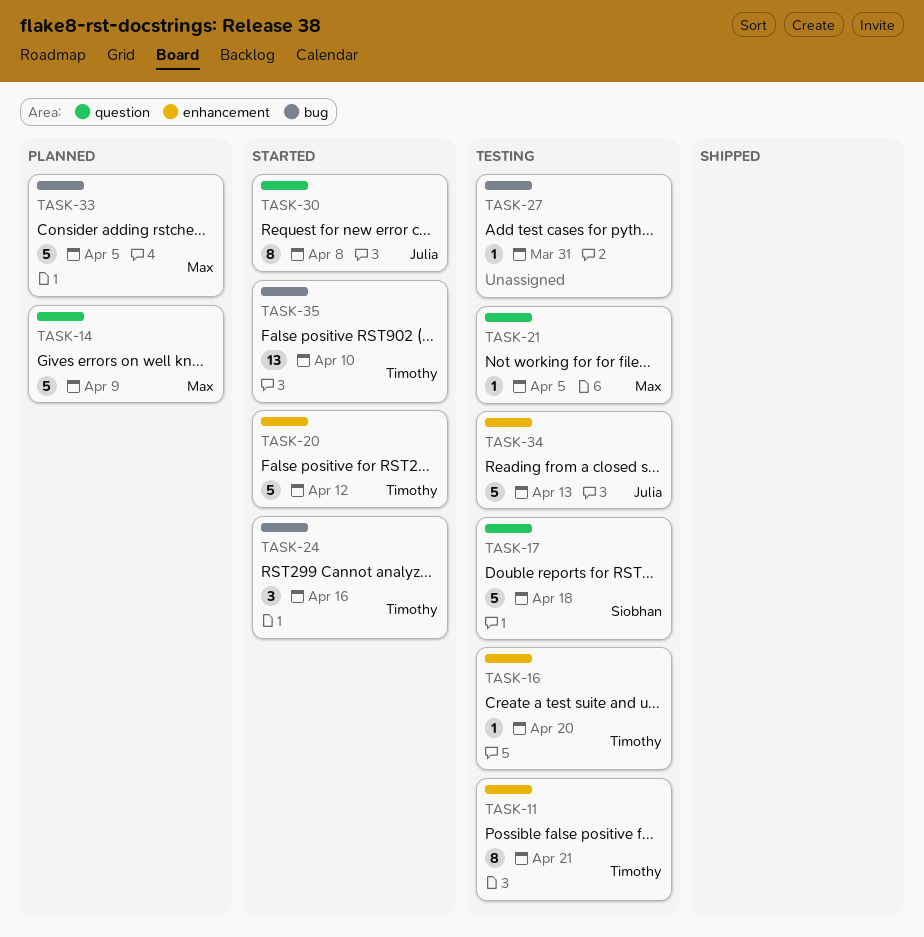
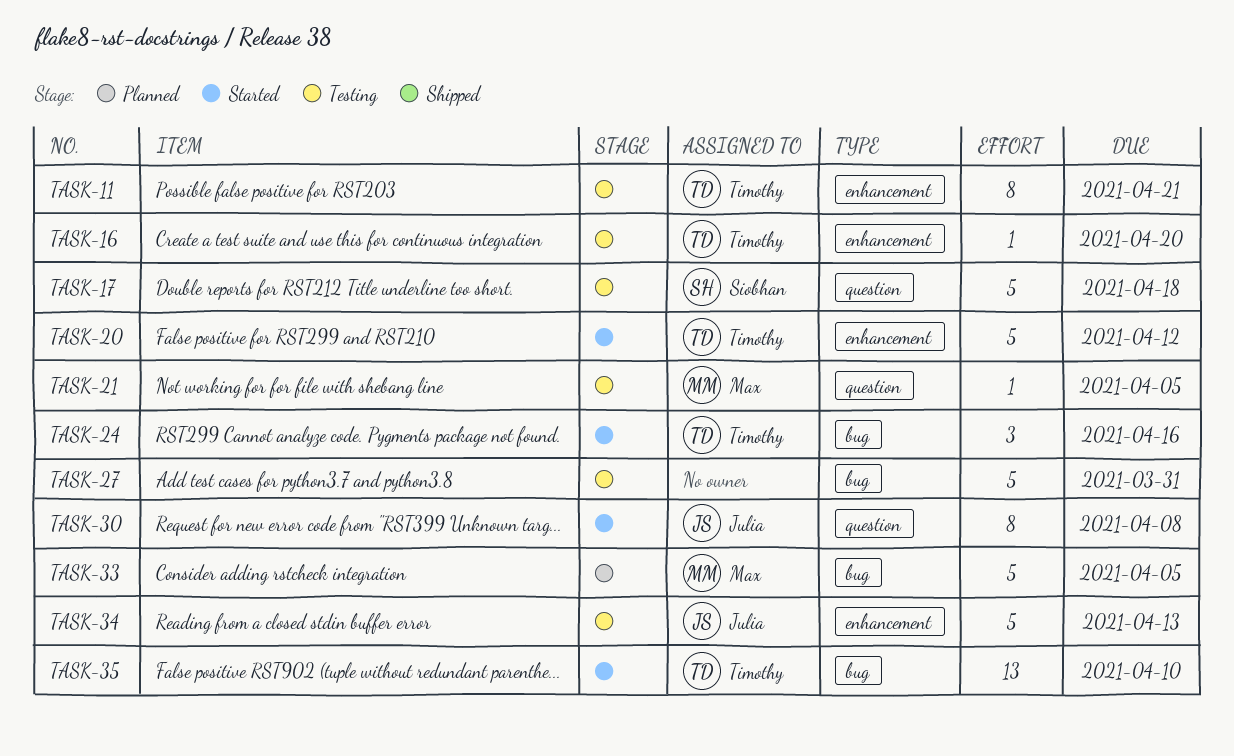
TASK-14: present -> none
TASK-27, estimate: 1 -> 5

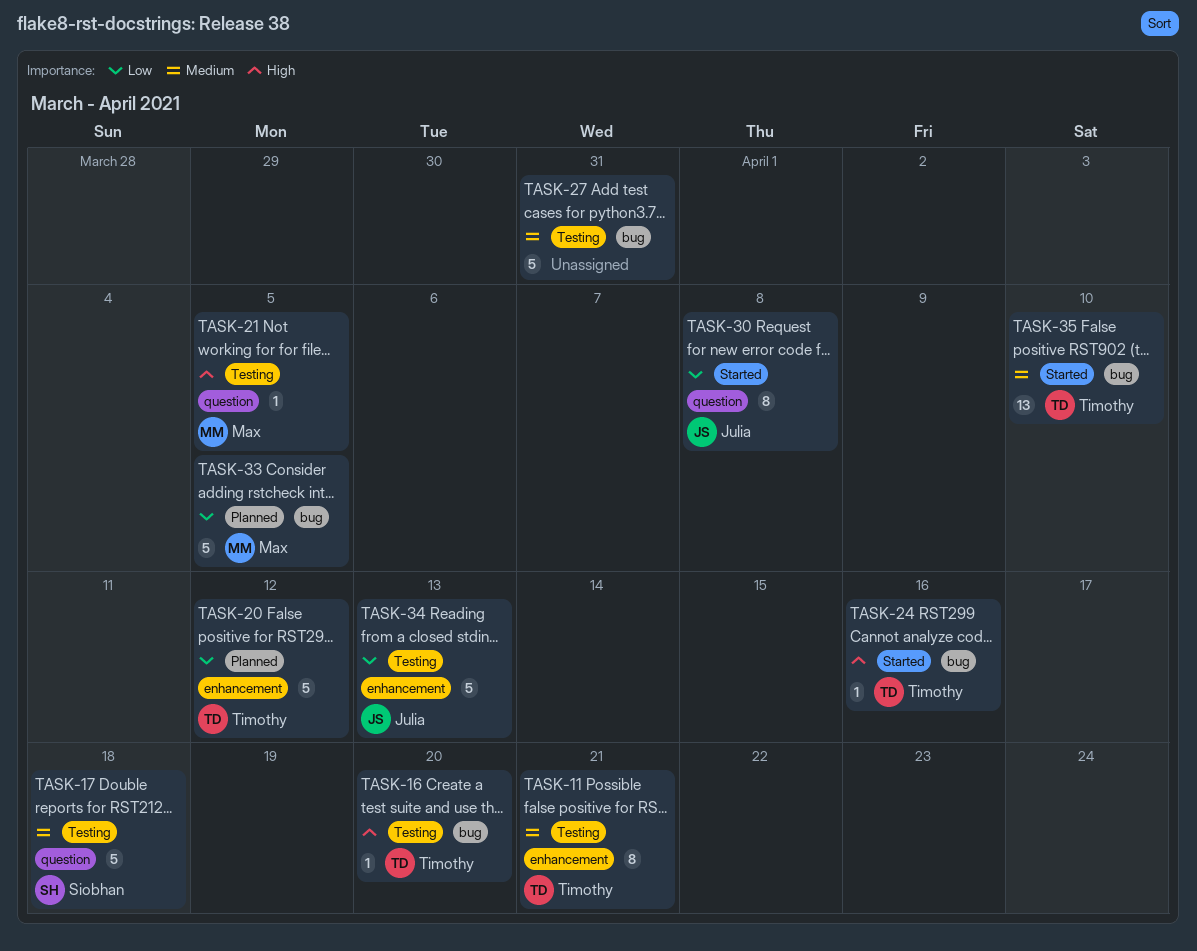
TASK-16, label: enhancement -> bug
TASK-20, status: Started -> Planned
TASK-24, estimate: 3 -> 1

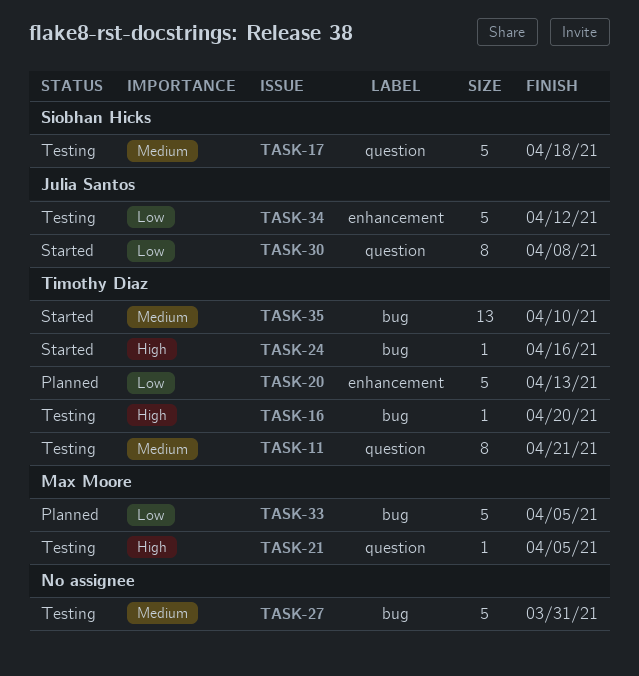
TASK-11, label: enhancement -> question
TASK-20, due: Apr 12 -> Apr 13
TASK-34, due: Apr 13 -> Apr 12

